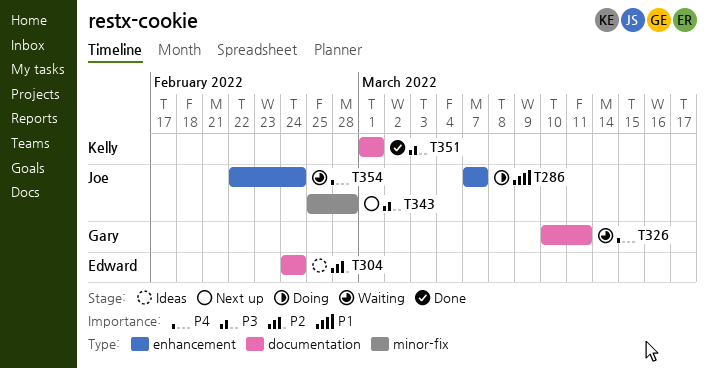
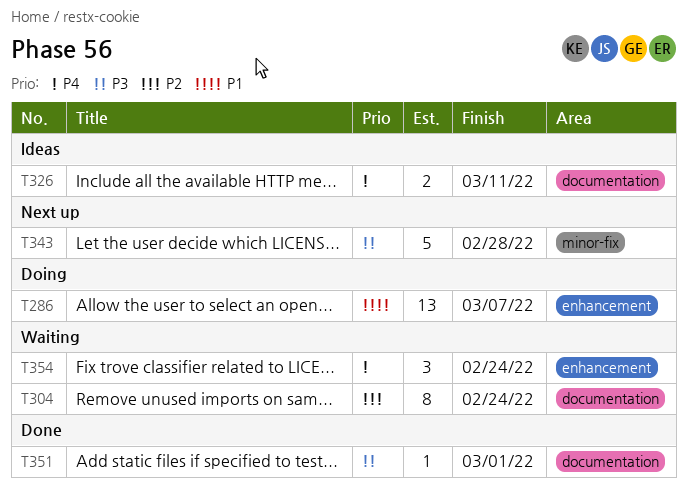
T304, status: Ideas -> Waiting
T326, status: Waiting -> Ideas

